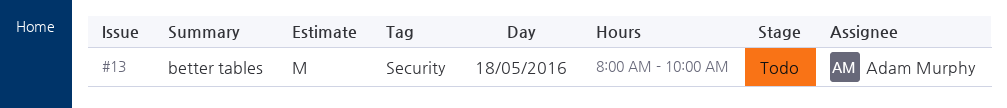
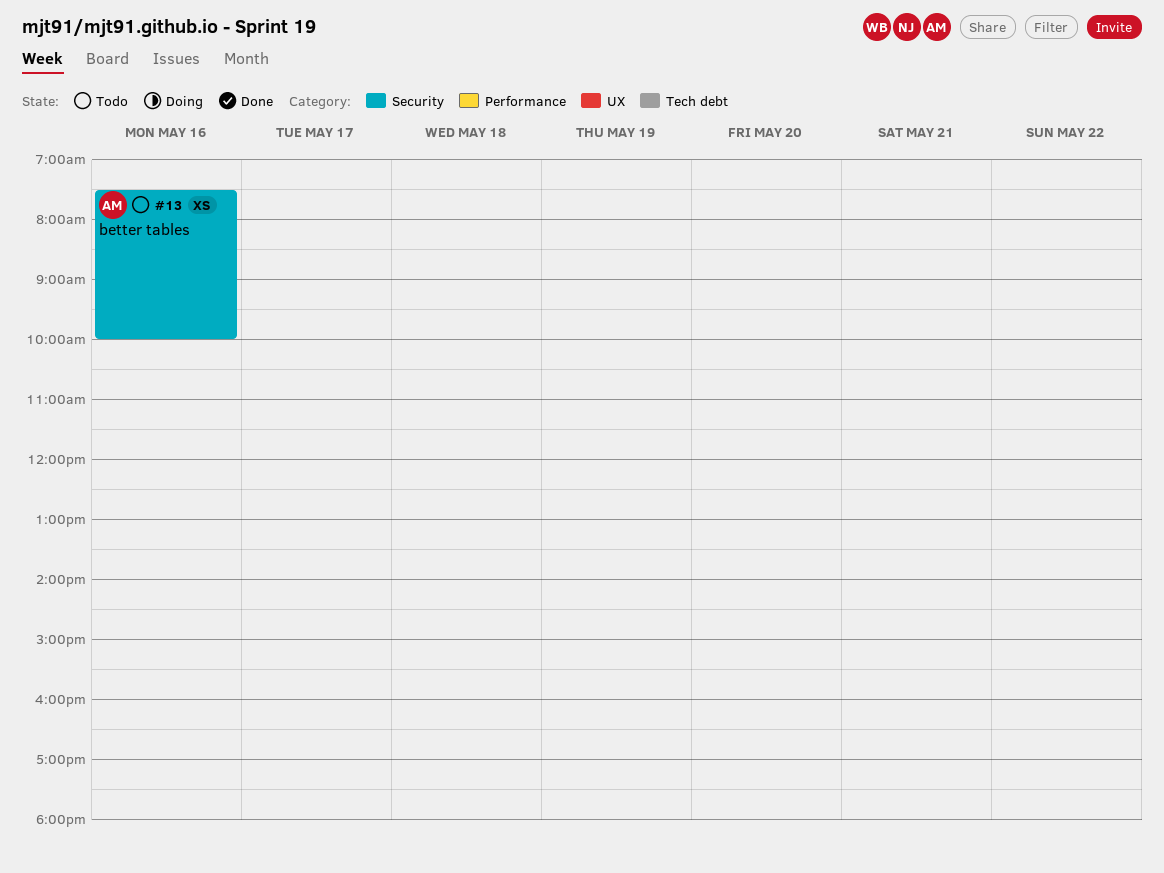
#13, estimate: M -> XS
#13, day: May 18 -> May 16
#13, begins: 08:00 -> 07:30

